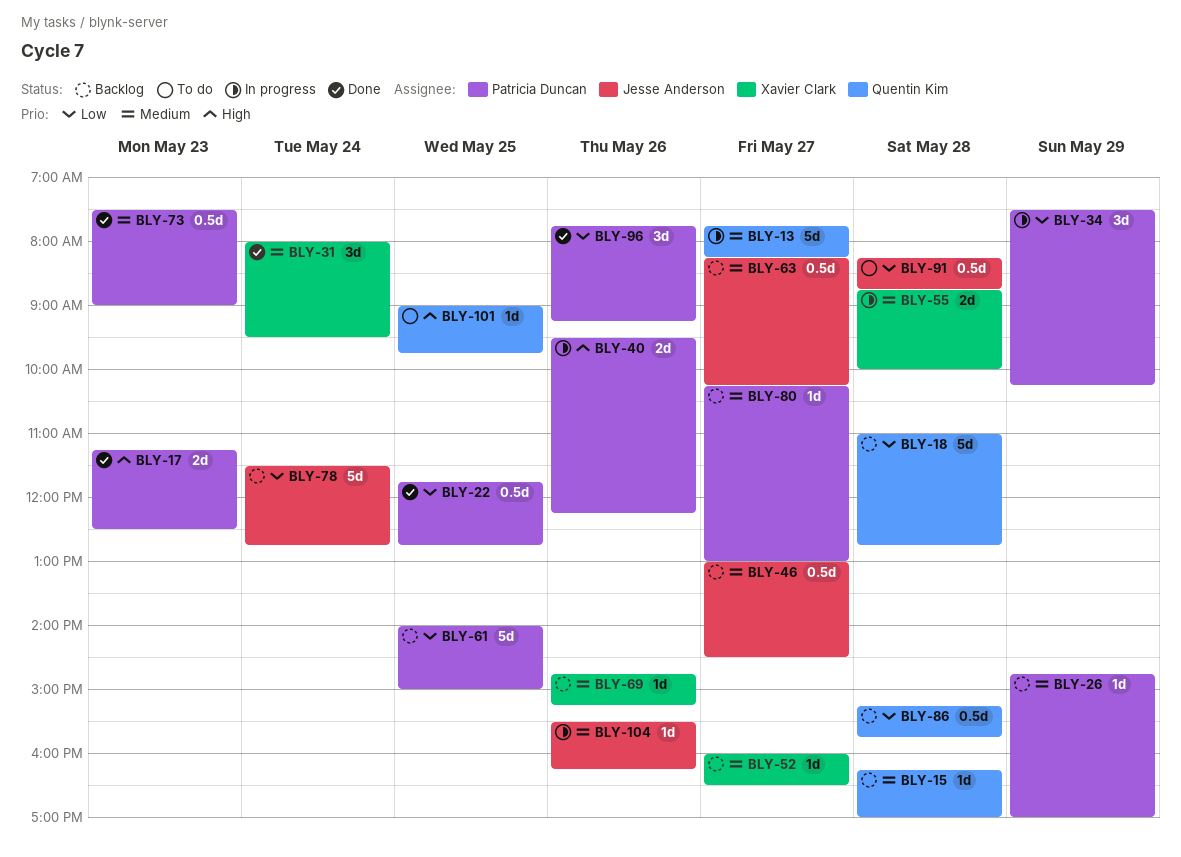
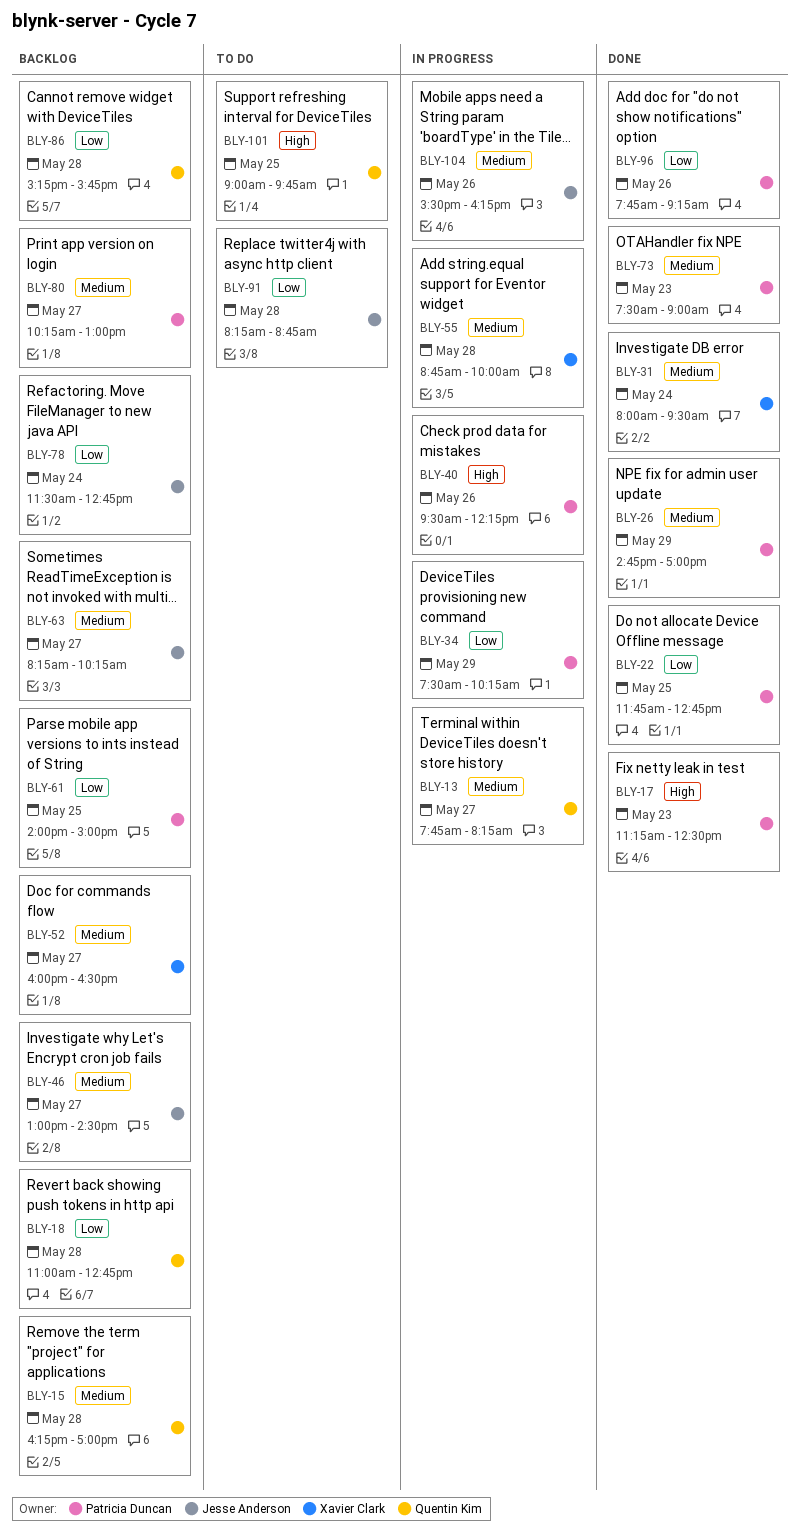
BLY-26, status: Backlog -> Done
BLY-69: present -> none

